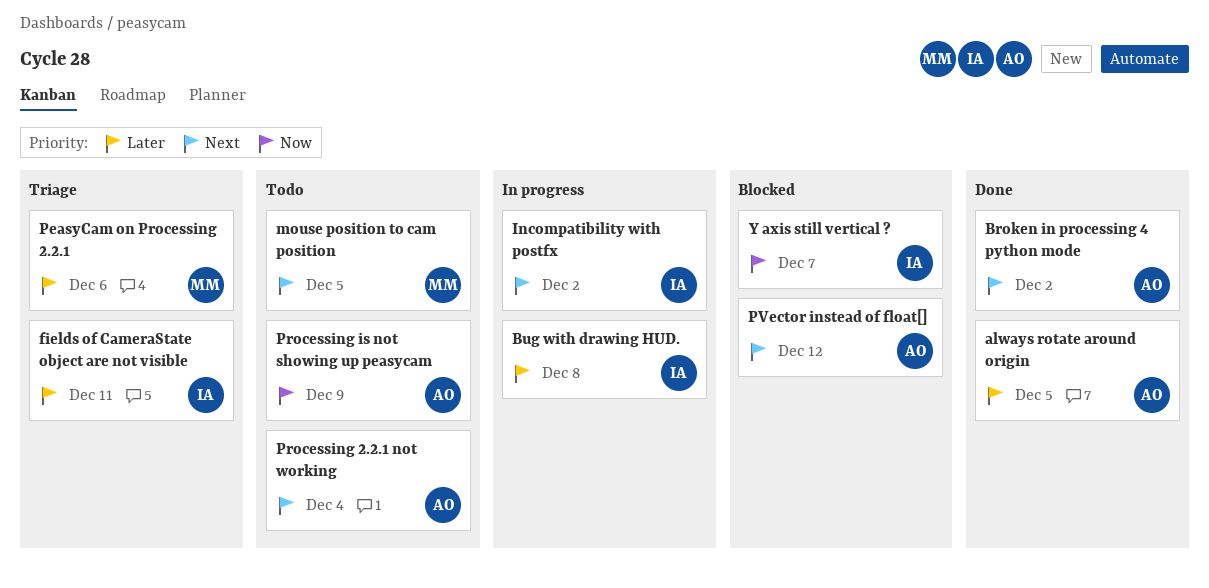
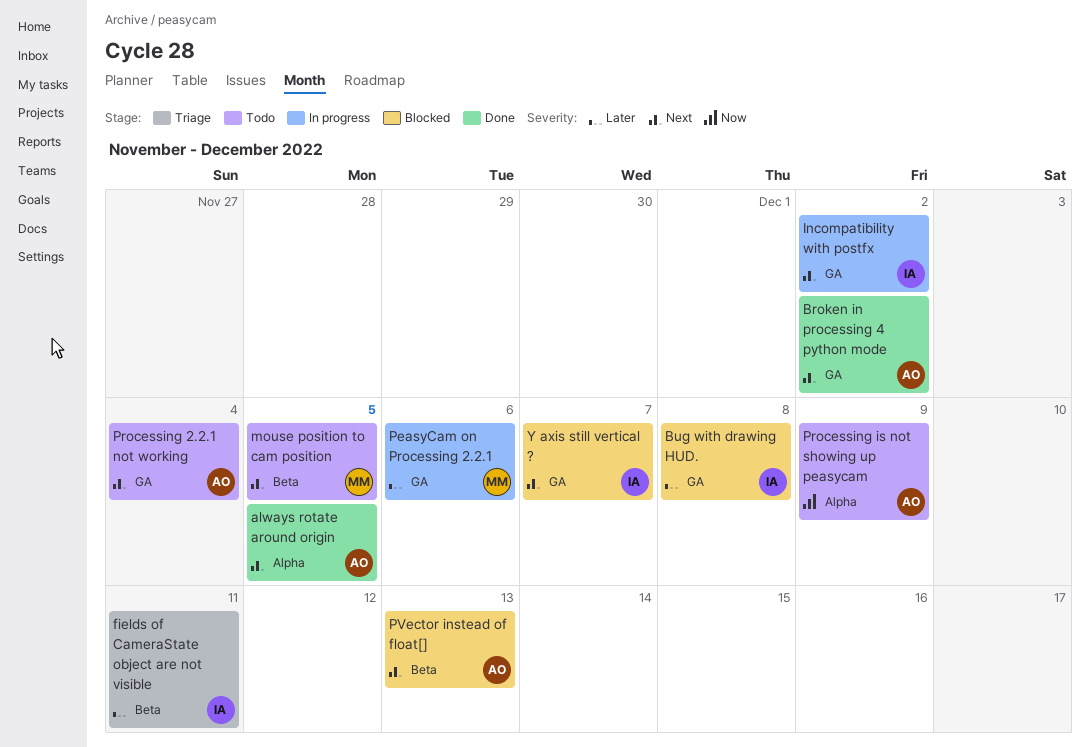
always rotate around origin, priority: Later -> Next
Bug with drawing HUD., status: In progress -> Blocked
PeasyCam on Processing 2.2.1, status: Triage -> In progress
PVector instead of float[], due: Dec 12 -> Dec 13
Y axis still vertical ?, priority: Now -> Next

